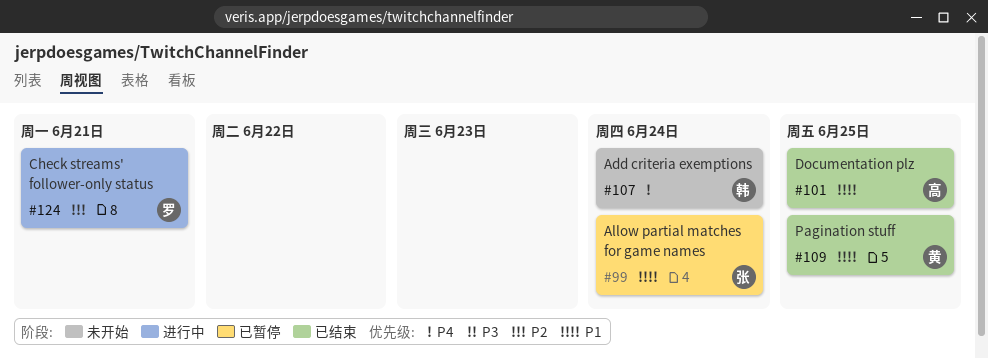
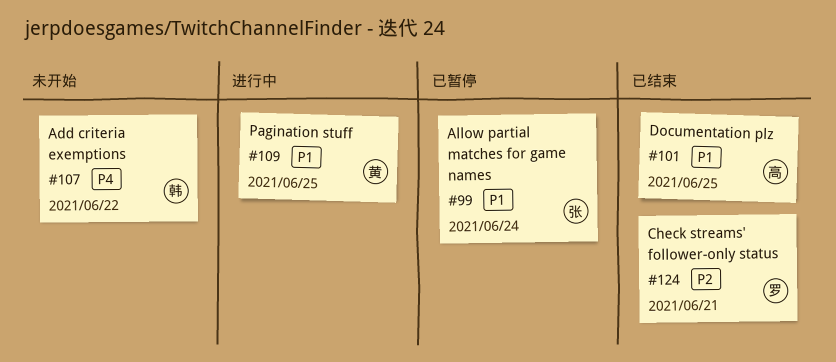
#107, due: Jun 24 -> Jun 22
#109, status: 已结束 -> 进行中
#124, status: 进行中 -> 已结束

